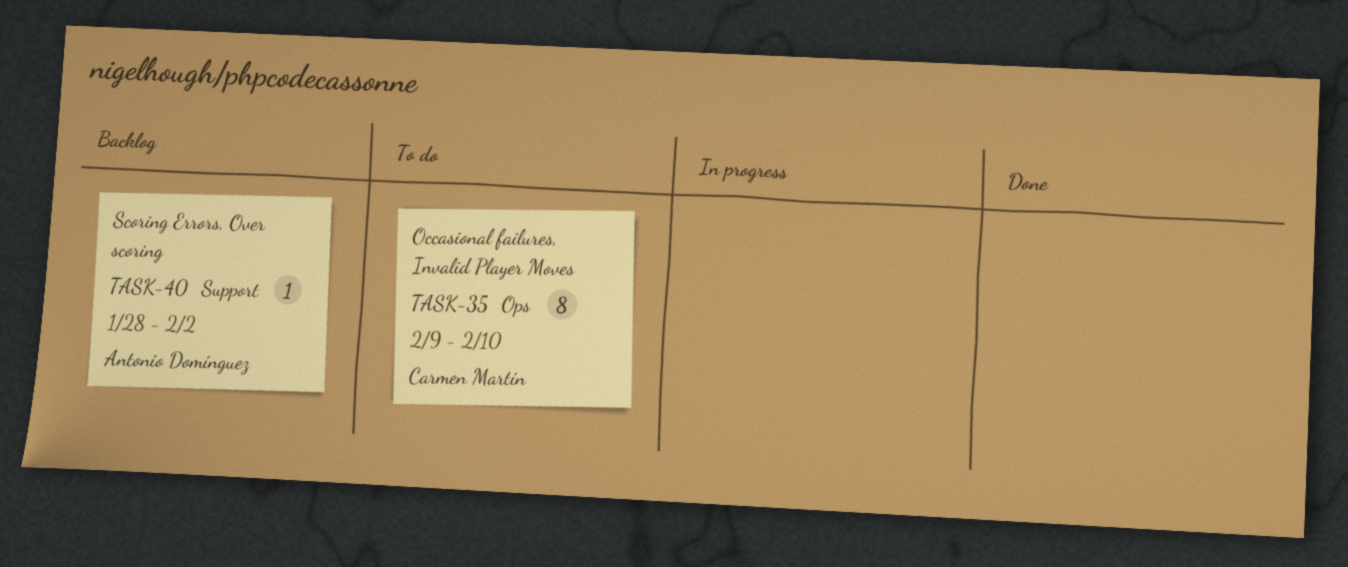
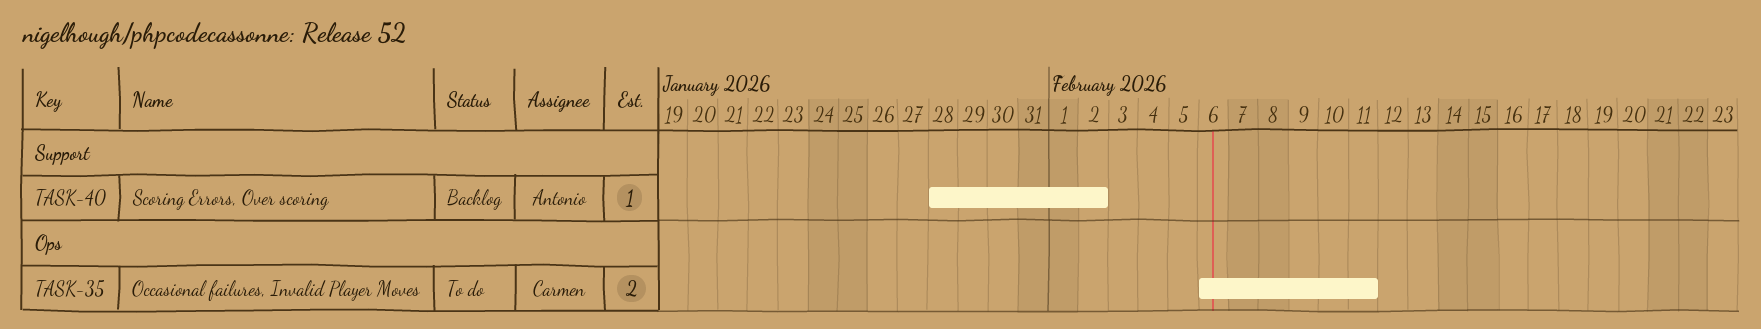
TASK-35, estimate: 8 -> 2
TASK-35, start: Feb 9 -> Feb 6
TASK-35, due: Feb 10 -> Feb 11

